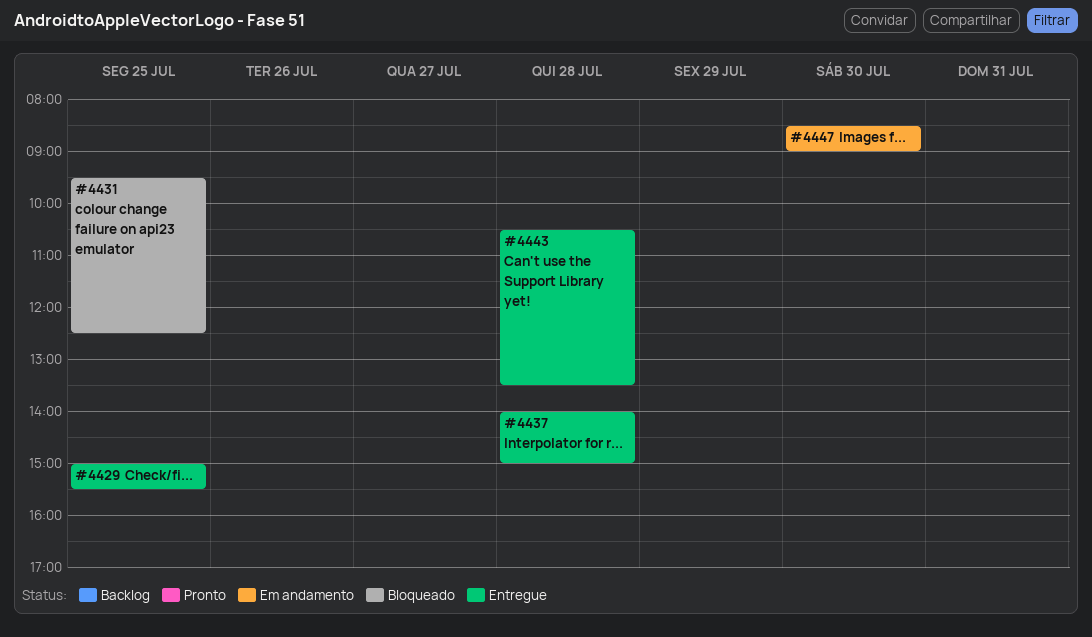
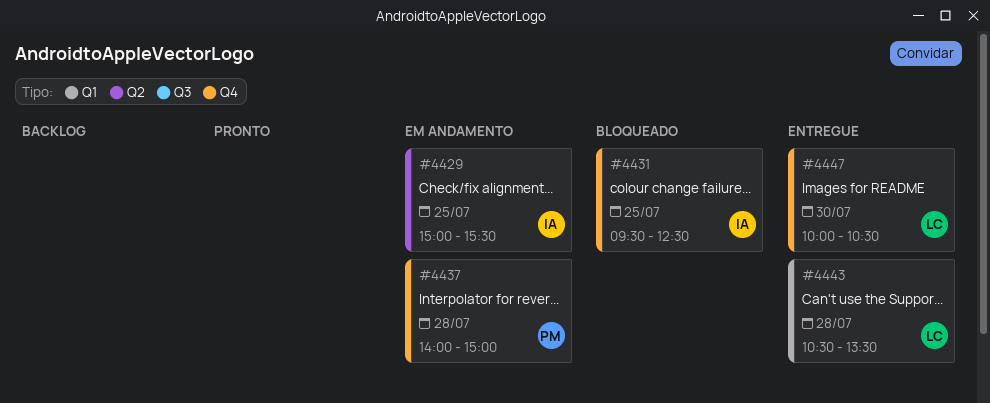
#4429, status: Entregue -> Em andamento
#4437, status: Entregue -> Em andamento
#4447, status: Em andamento -> Entregue
#4447, begins: 08:30 -> 10:00
#4447, ends: 09:00 -> 10:30

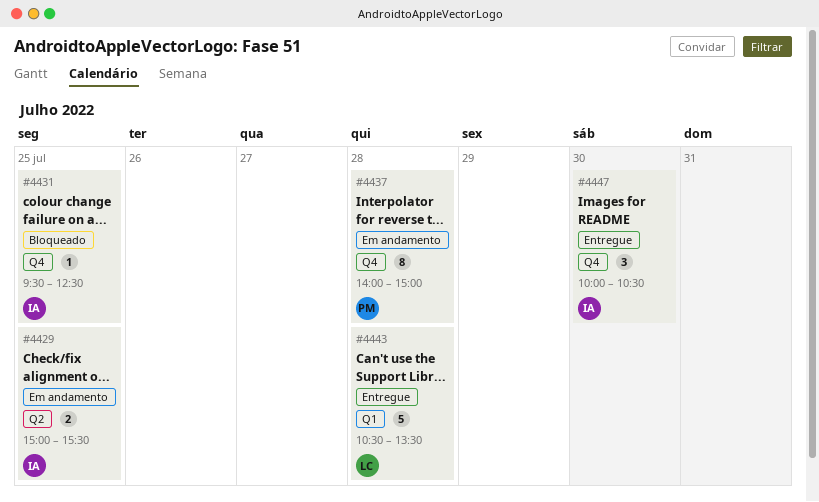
#4447, owner: LC -> IA

